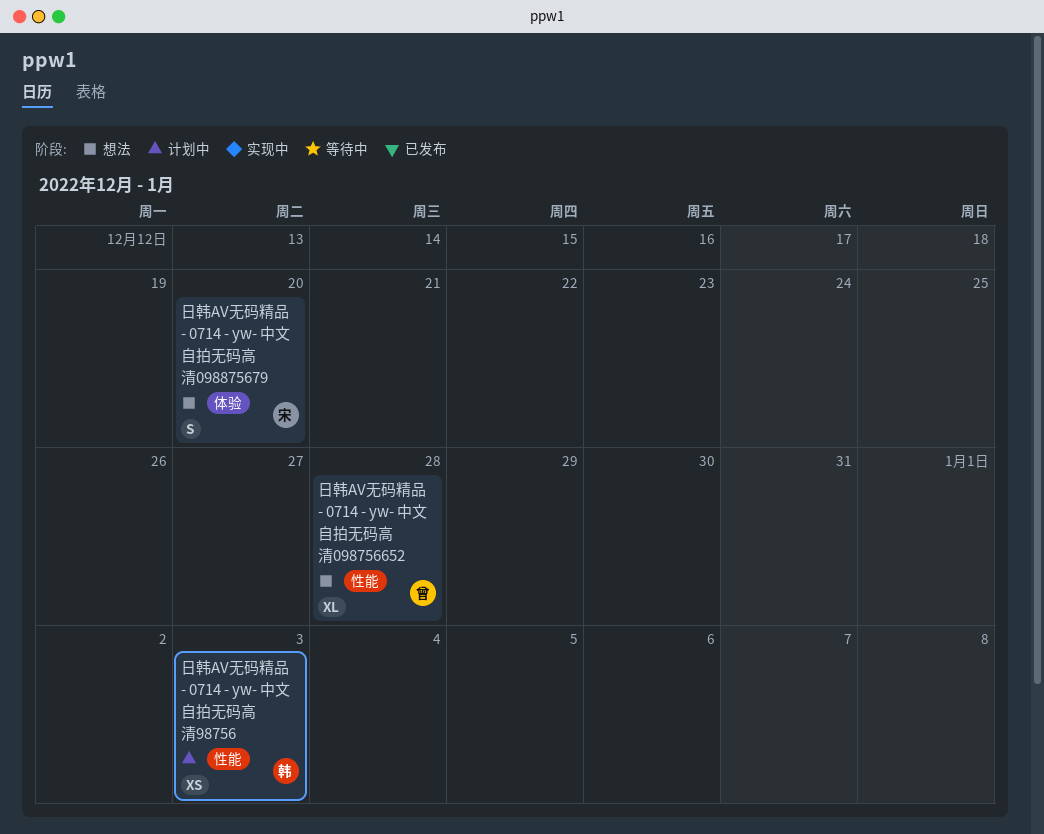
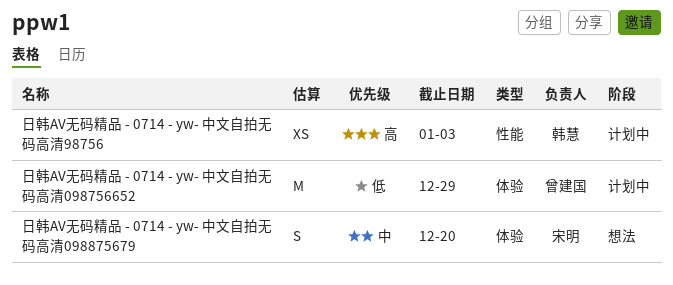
日韩AV无码精品 - 0714 - yw- 中文自拍无码高清098756652, status: 想法 -> 计划中
日韩AV无码精品 - 0714 - yw- 中文自拍无码高清098756652, label: 性能 -> 体验
日韩AV无码精品 - 0714 - yw- 中文自拍无码高清098756652, estimate: XL -> M
日韩AV无码精品 - 0714 - yw- 中文自拍无码高清098756652, due: Dec 28 -> Dec 29

